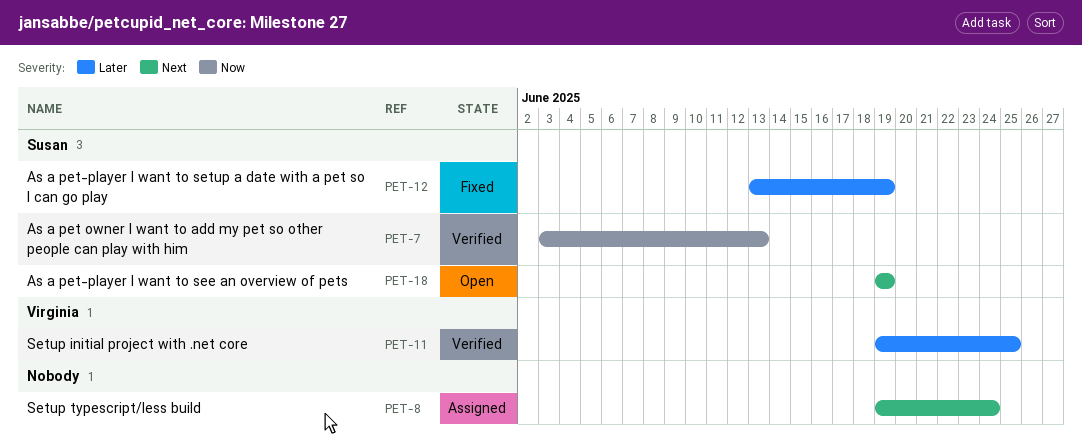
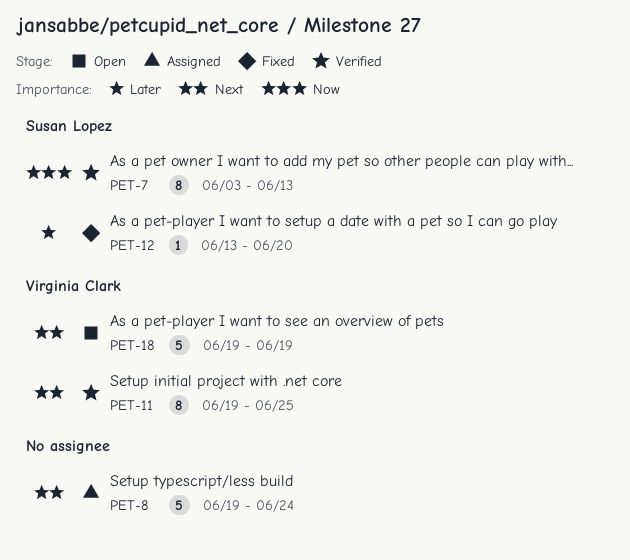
PET-11, priority: Later -> Next
PET-12, due: Jun 19 -> Jun 20
PET-18, owner: Susan Lopez -> Virginia Clark

